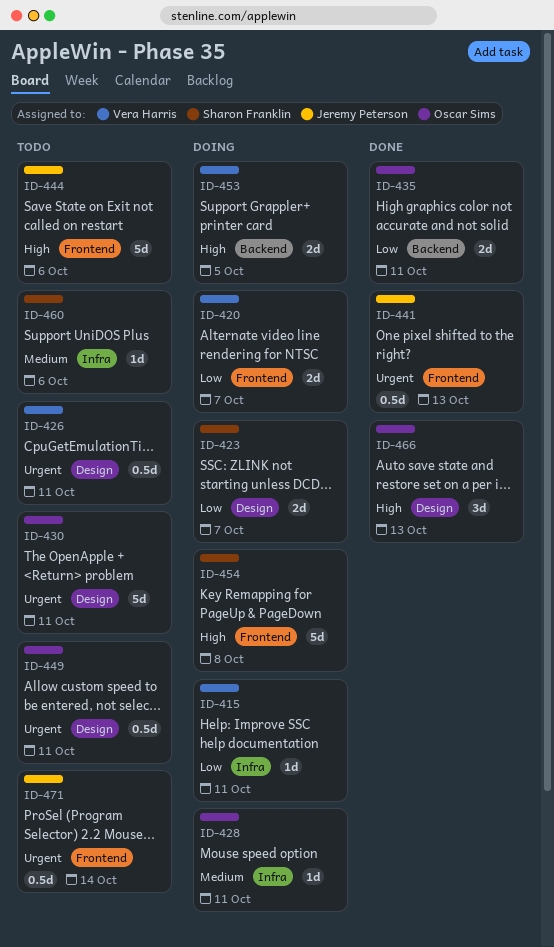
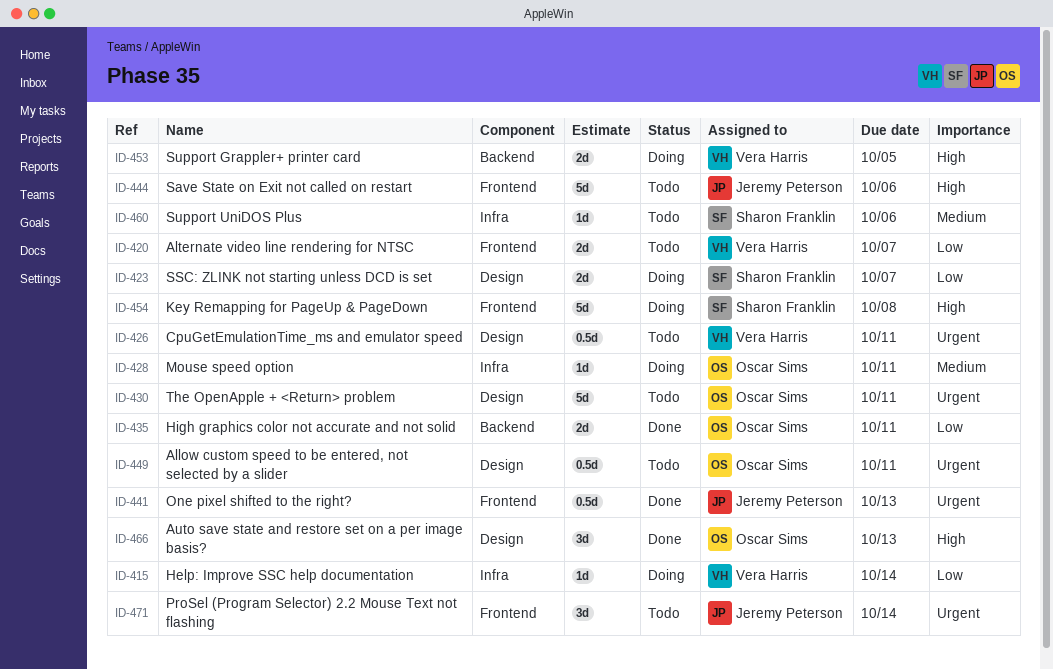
ID-415, due: Oct 11 -> Oct 14
ID-420, status: Doing -> Todo
ID-471, estimate: 0.5d -> 3d

